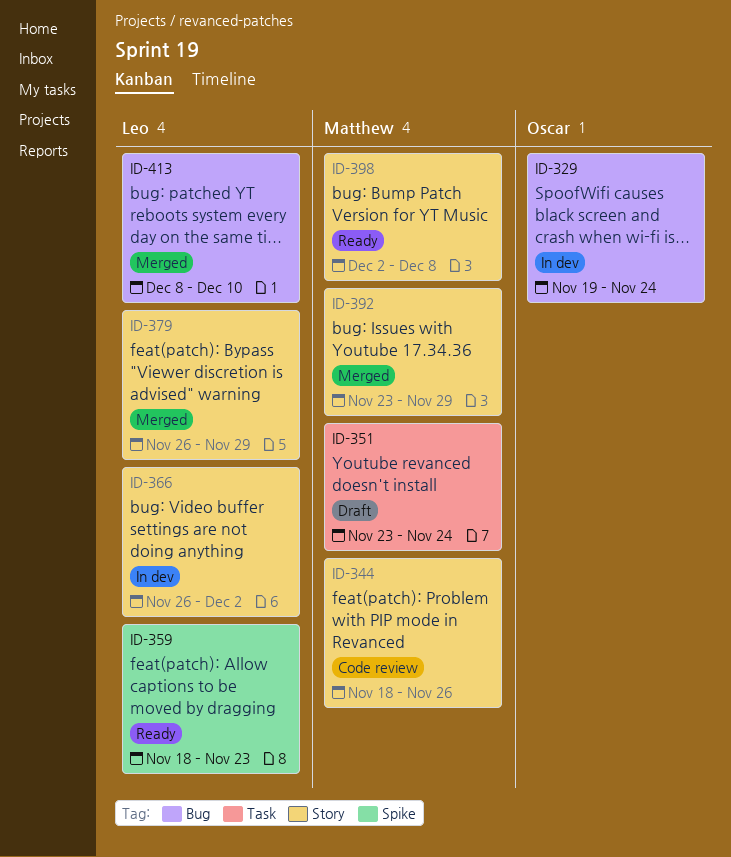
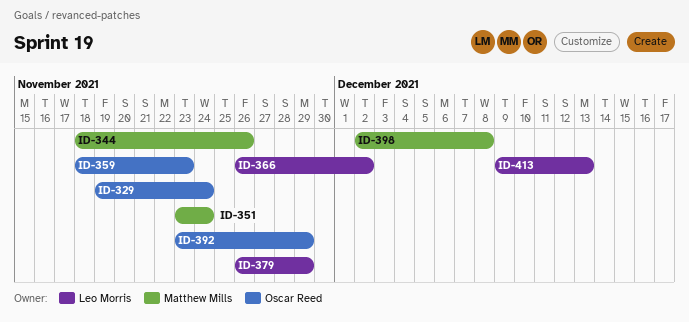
ID-359, owner: Leo Morris -> Oscar Reed
ID-392, owner: Matthew Mills -> Oscar Reed
ID-413, start: Dec 8 -> Dec 9
ID-413, due: Dec 10 -> Dec 13

